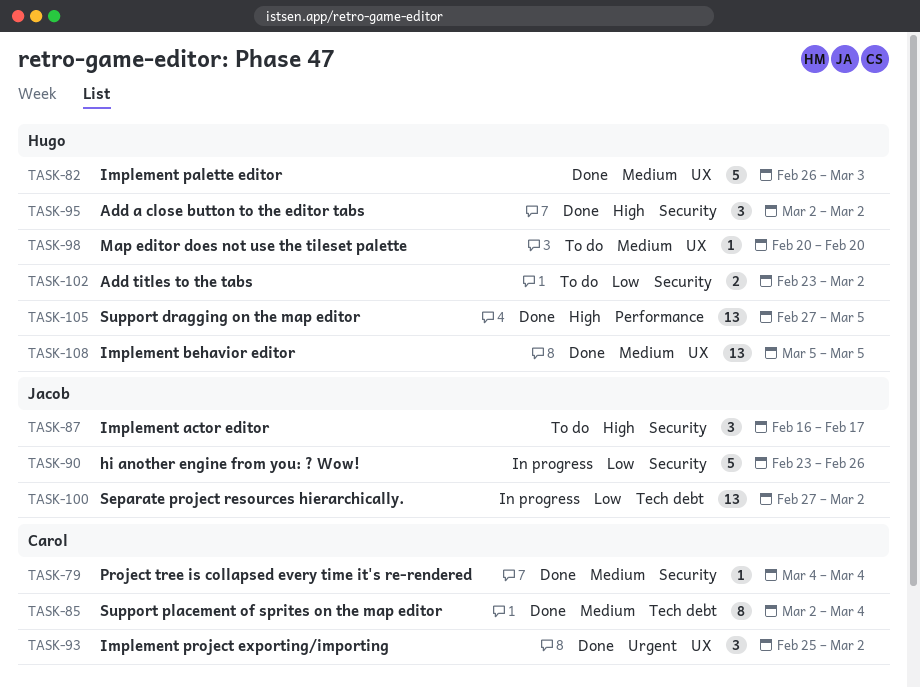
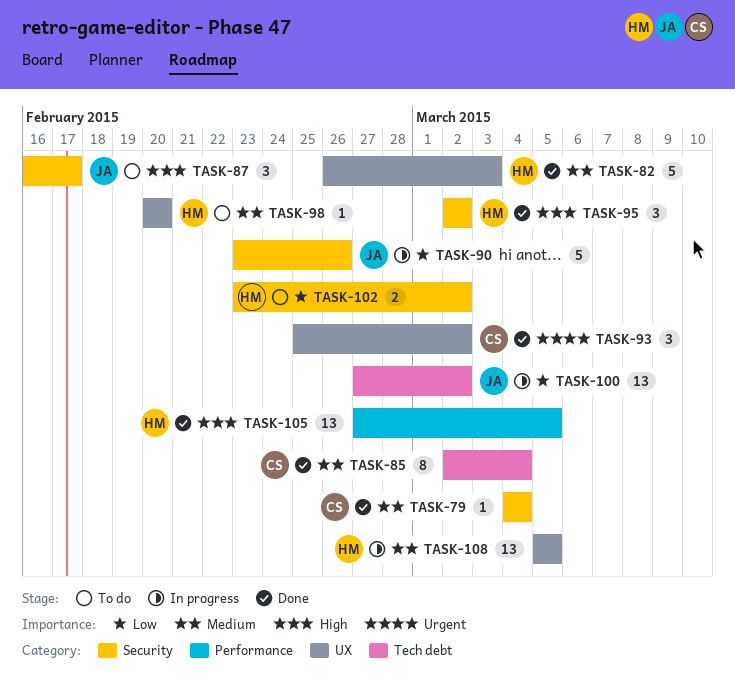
TASK-108, status: Done -> In progress

